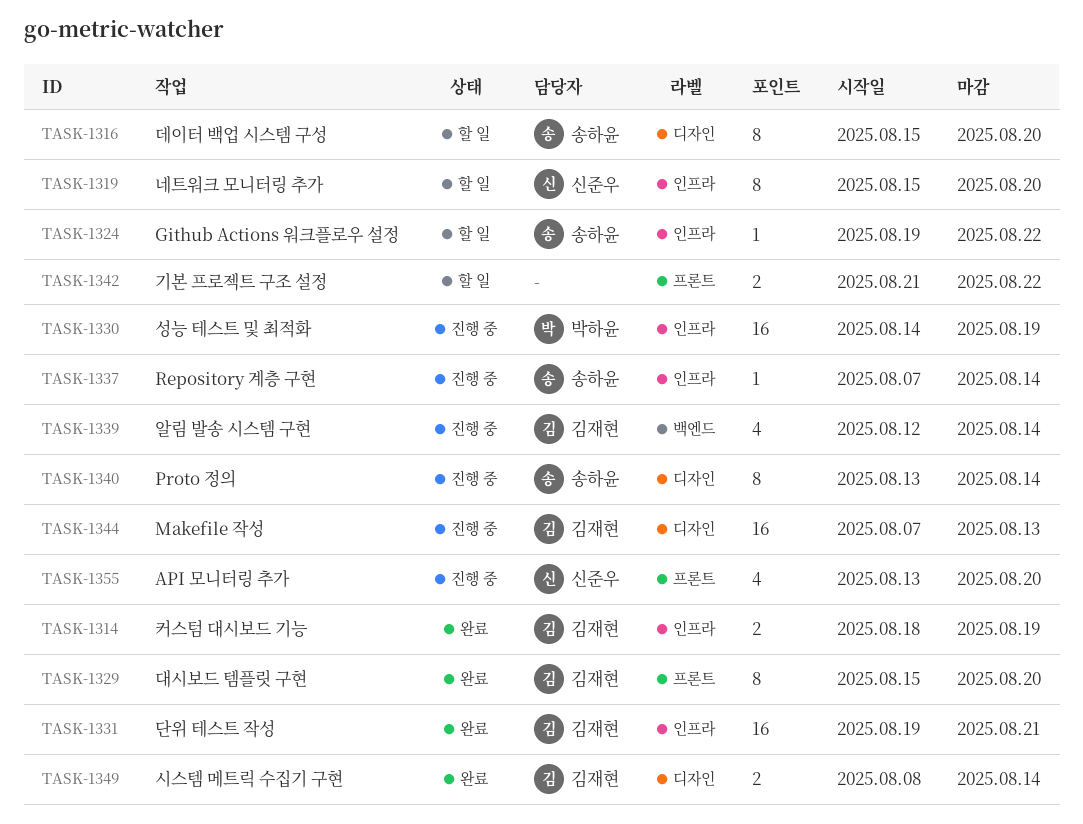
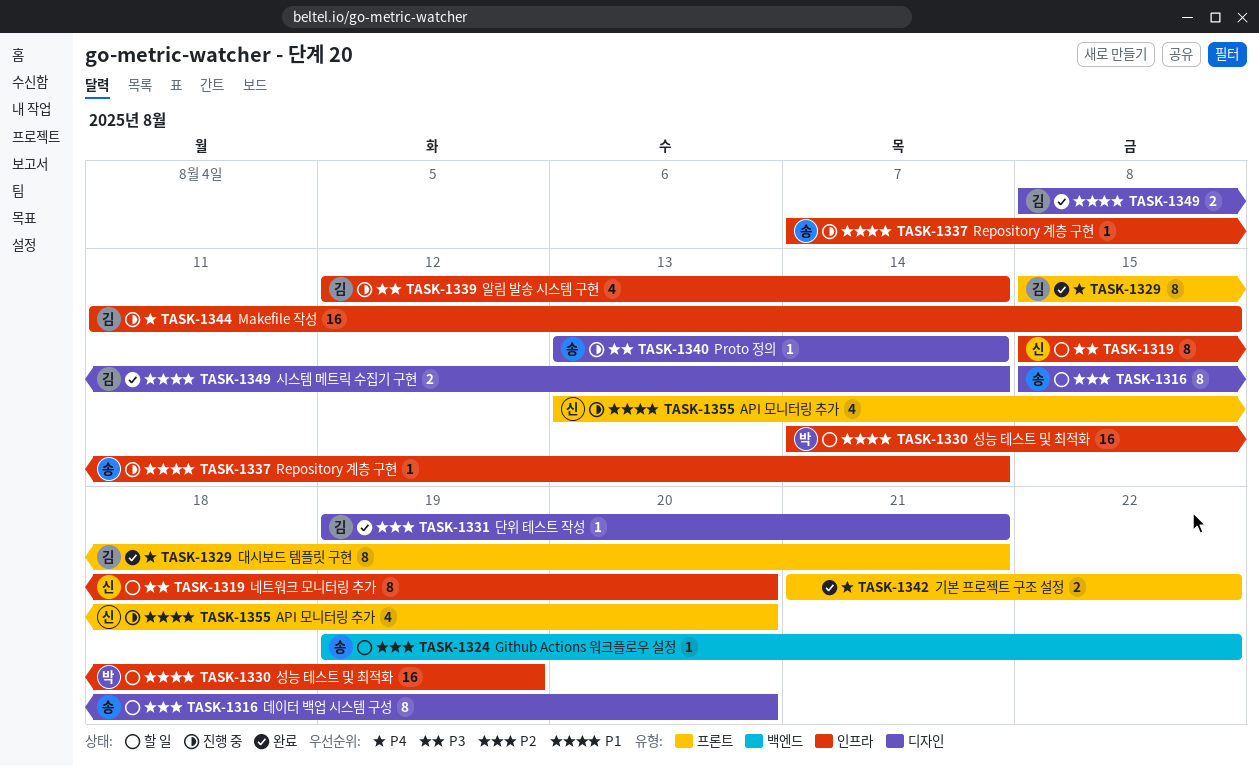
TASK-1314: present -> none
TASK-1324, label: 인프라 -> 백엔드
TASK-1329, due: Aug 20 -> Aug 21
TASK-1330, status: 진행 중 -> 할 일
TASK-1331, label: 인프라 -> 디자인
TASK-1331, estimate: 16 -> 1
TASK-1339, label: 백엔드 -> 인프라
TASK-1340, estimate: 8 -> 1
TASK-1342, status: 할 일 -> 완료
TASK-1344, label: 디자인 -> 인프라
TASK-1344, start: Aug 7 -> Aug 11
TASK-1344, due: Aug 13 -> Aug 15

